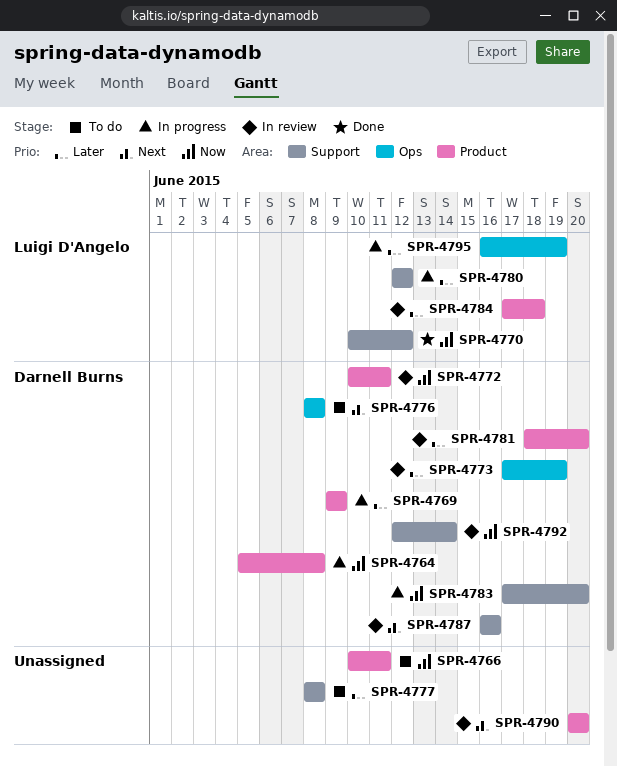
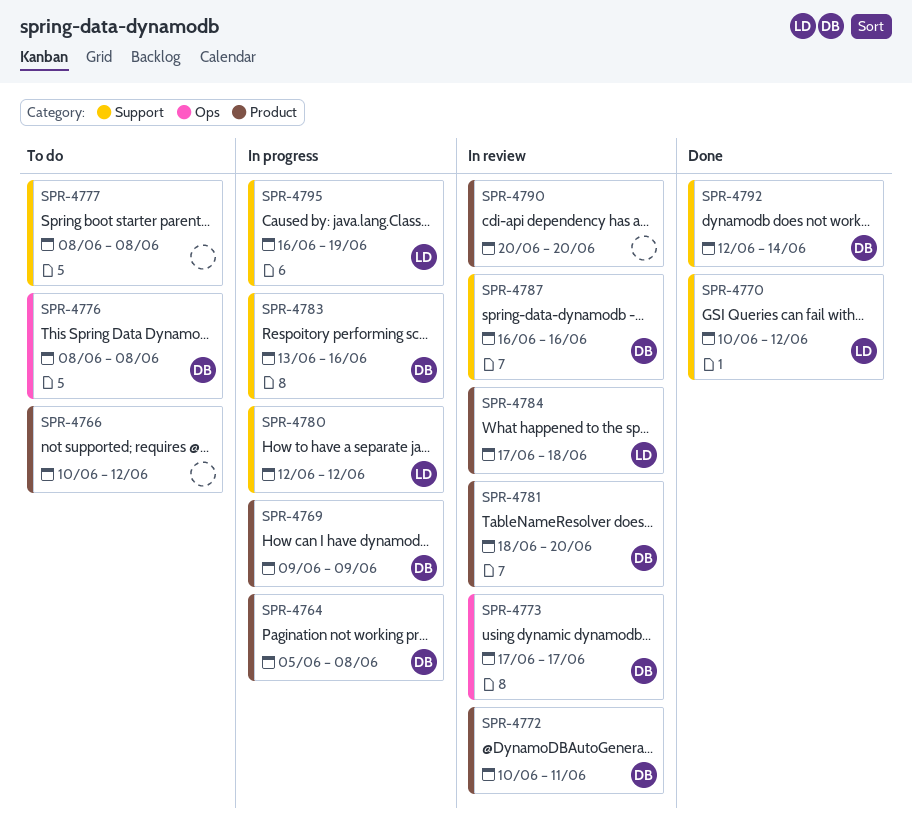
SPR-4766, due: Jun 11 -> Jun 12
SPR-4773, due: Jun 19 -> Jun 17
SPR-4783, start: Jun 17 -> Jun 13
SPR-4783, due: Jun 20 -> Jun 16
SPR-4792, status: In review -> Done
SPR-4795, label: Ops -> Support

